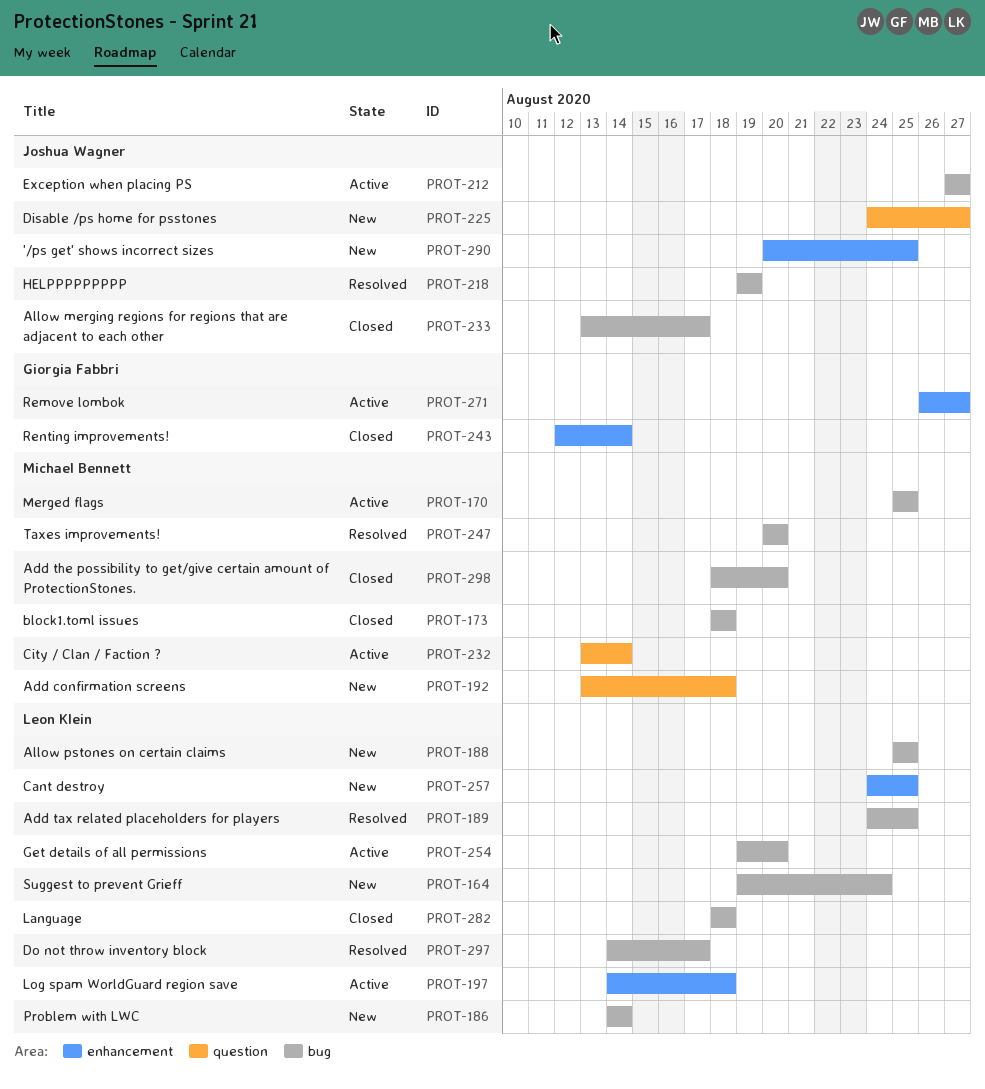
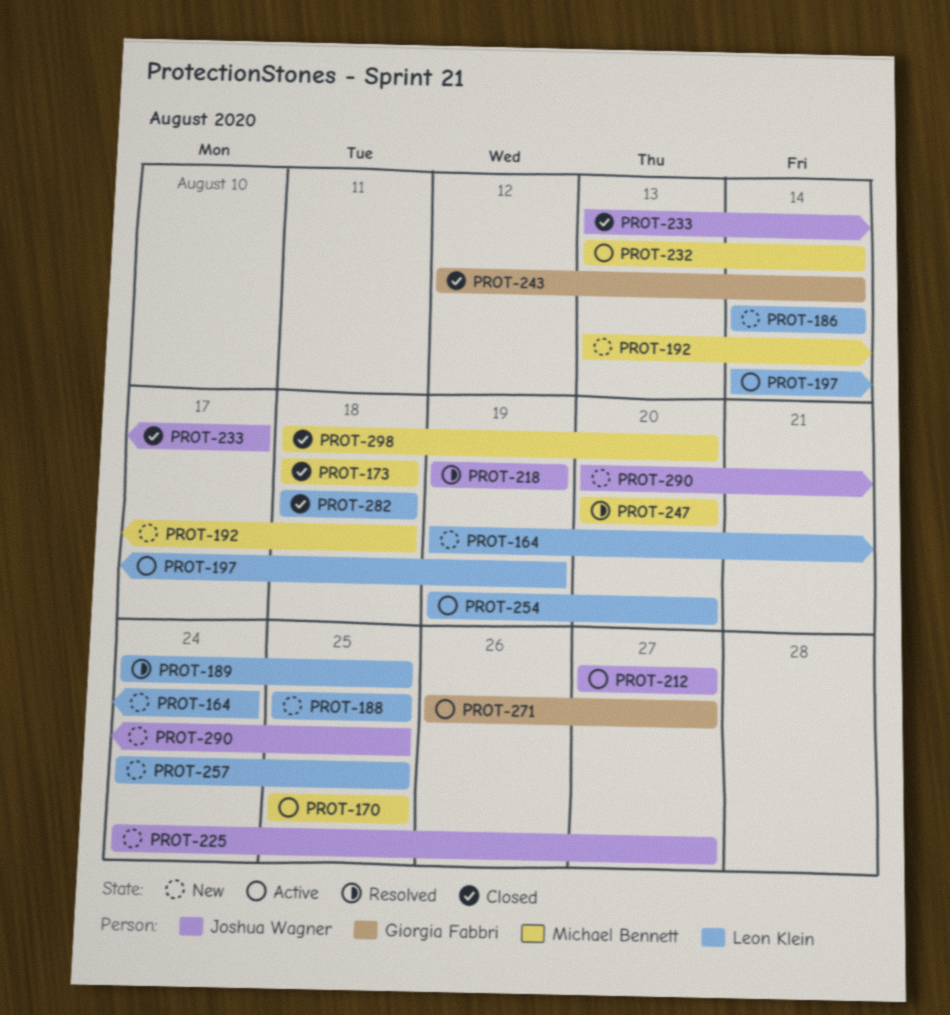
PROT-197, due: Aug 18 -> Aug 19
PROT-297: present -> none

